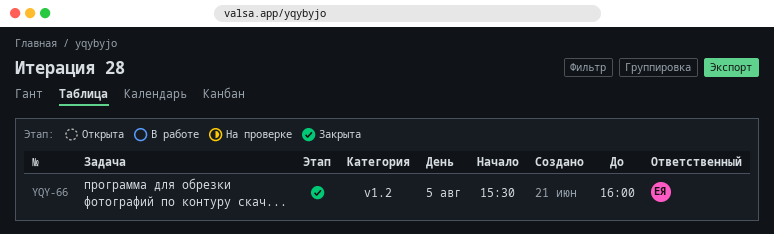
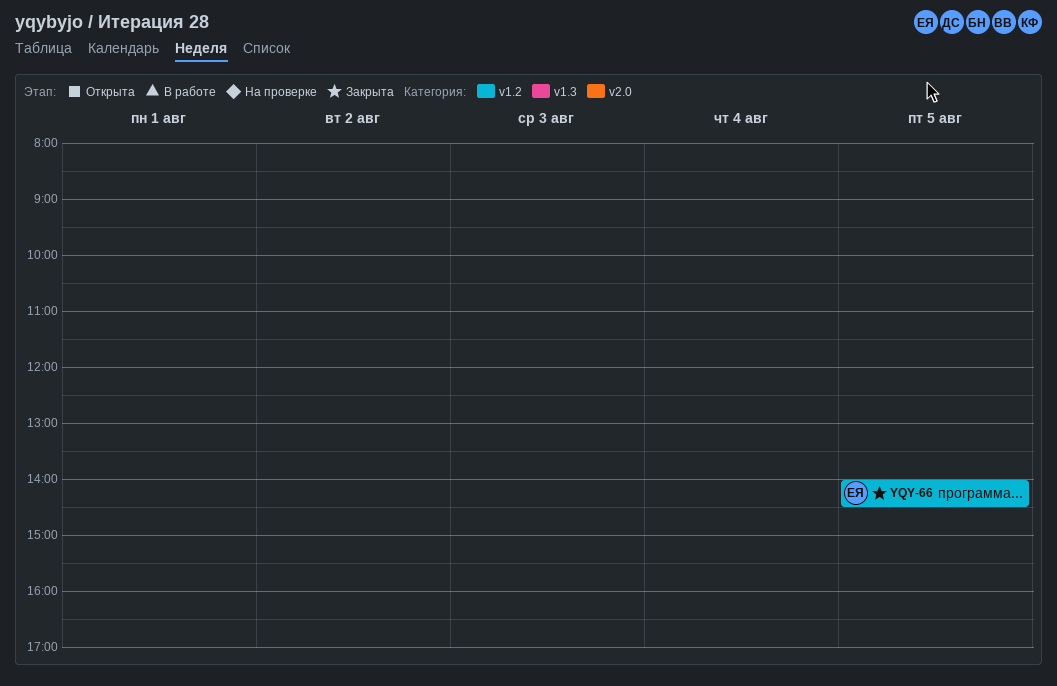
YQY-66, begins: 15:30 -> 14:00
YQY-66, ends: 16:00 -> 14:30

